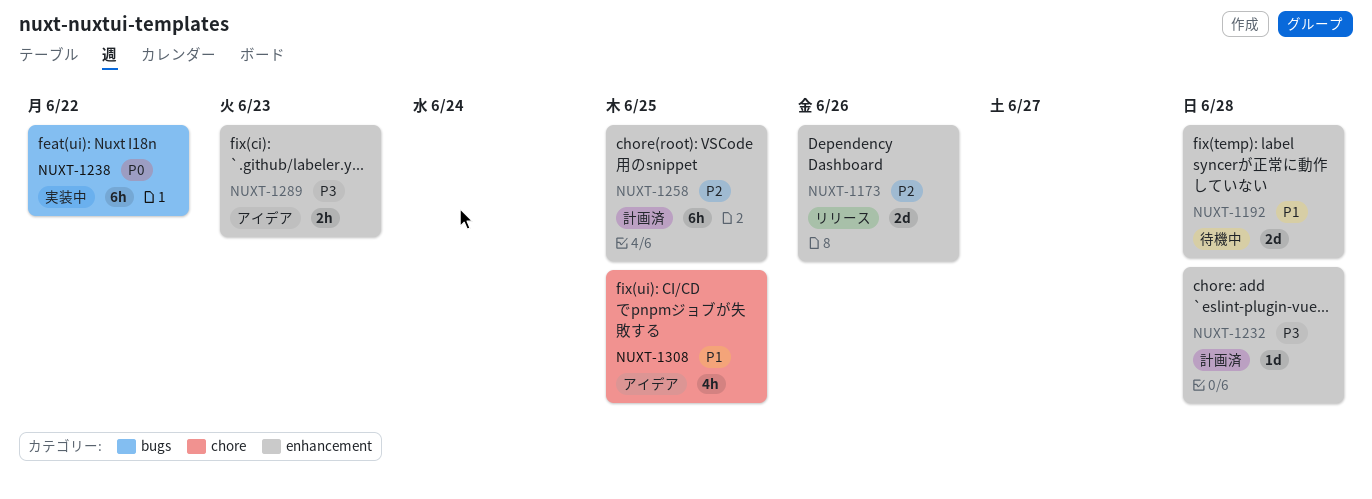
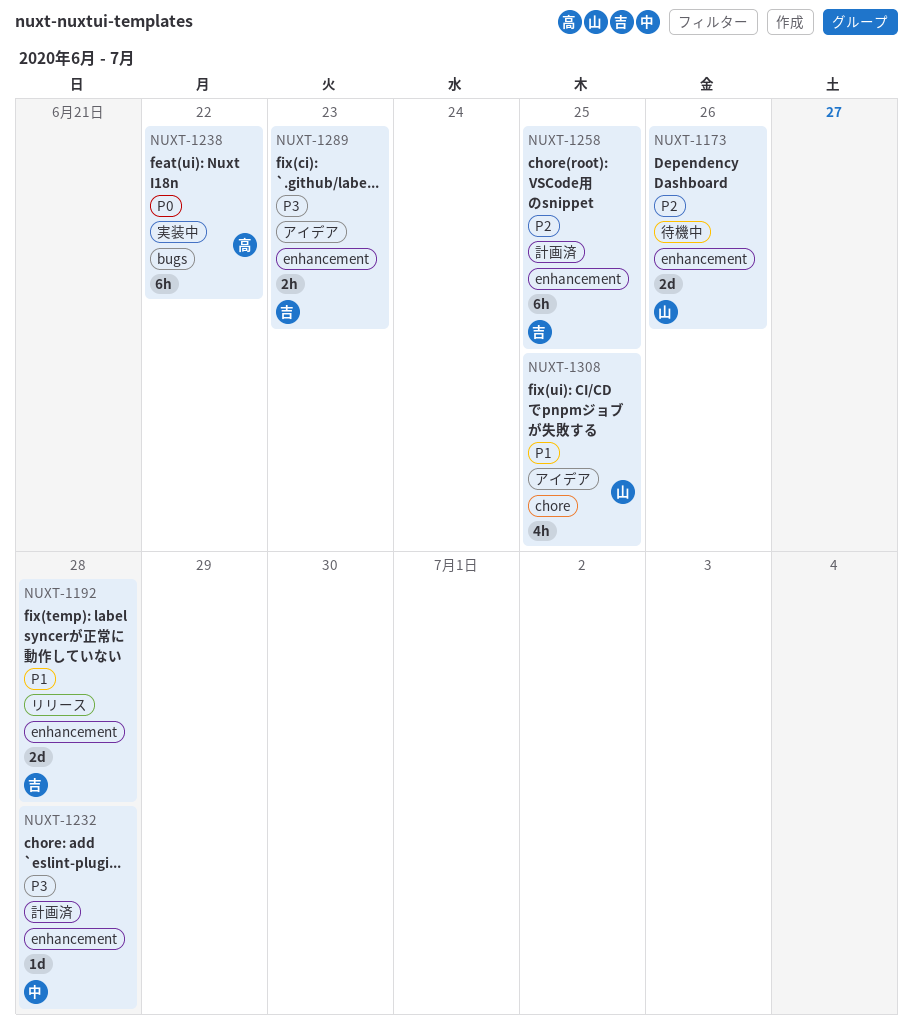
NUXT-1173, status: リリース -> 待機中
NUXT-1192, status: 待機中 -> リリース

